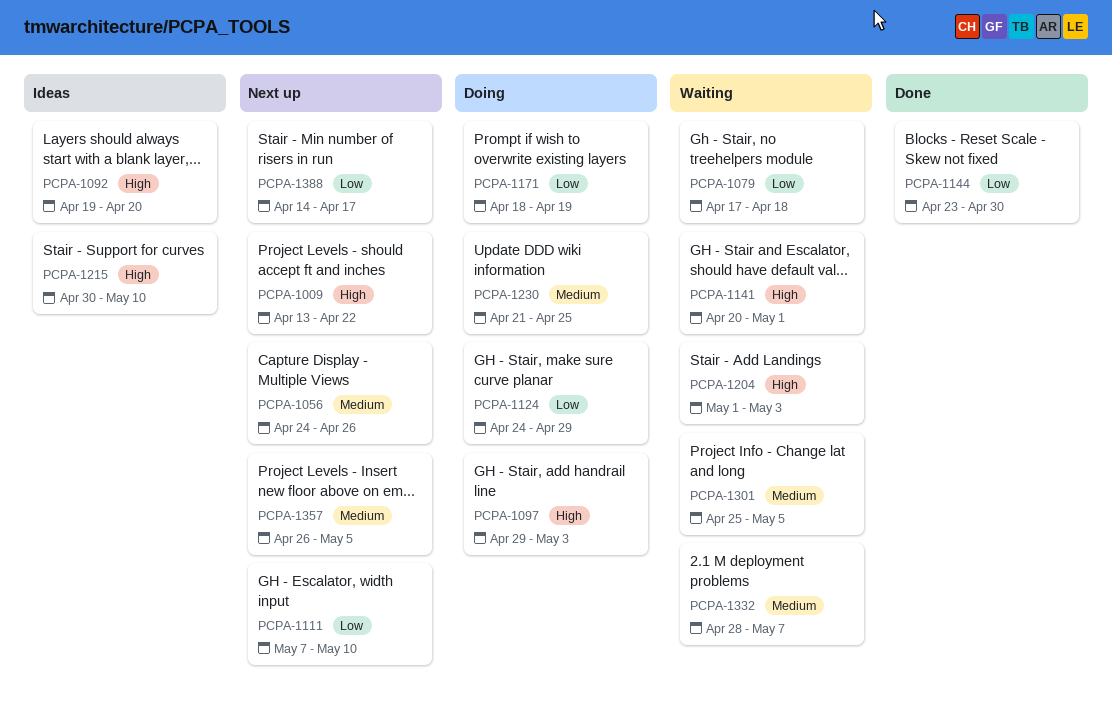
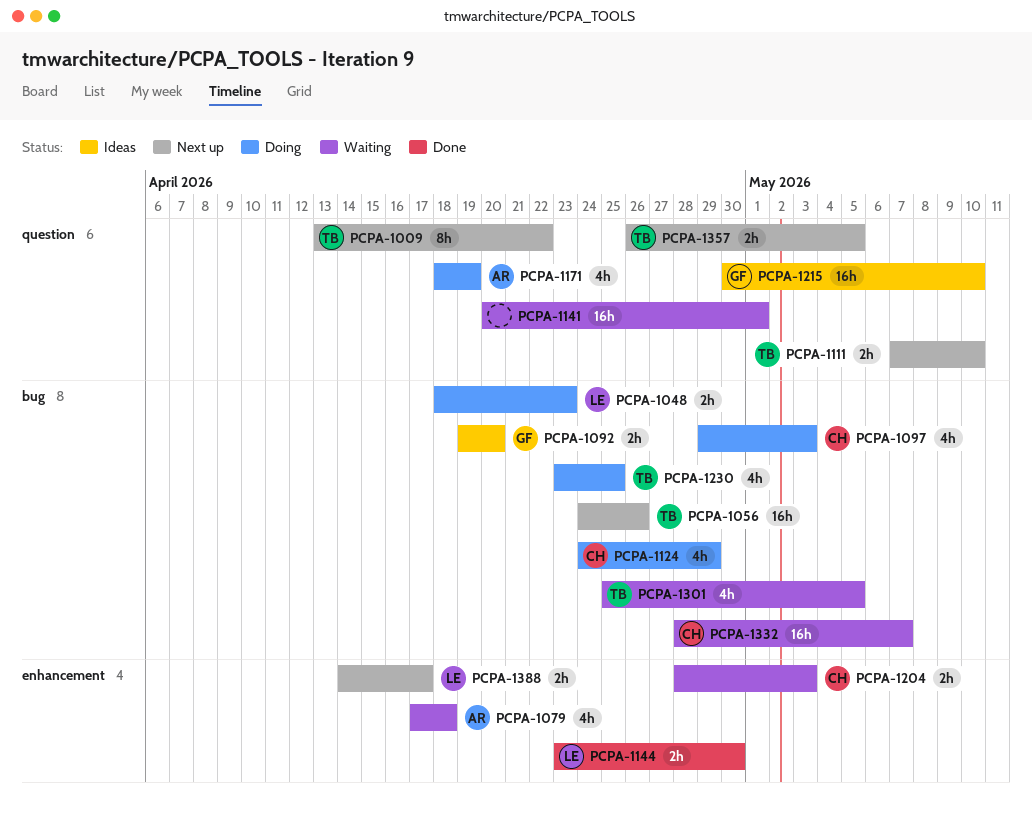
PCPA-1048: none -> present
PCPA-1204, start: May 1 -> Apr 28
PCPA-1230, start: Apr 21 -> Apr 23

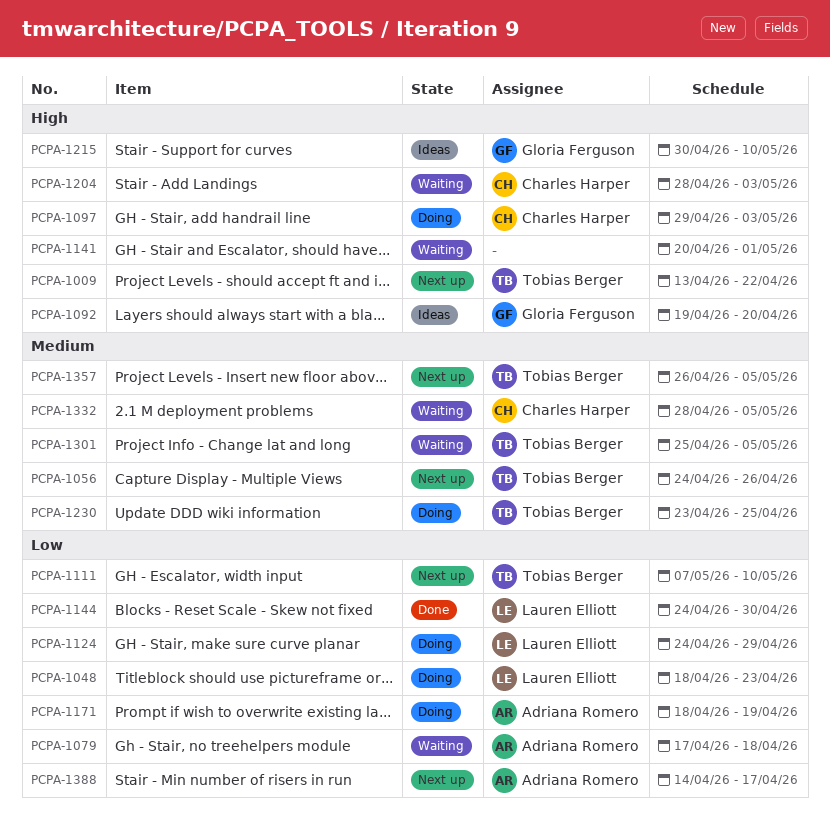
PCPA-1124, owner: Charles Harper -> Lauren Elliott
PCPA-1144, start: Apr 23 -> Apr 24
PCPA-1332, due: May 7 -> May 5
PCPA-1388, owner: Lauren Elliott -> Adriana Romero

